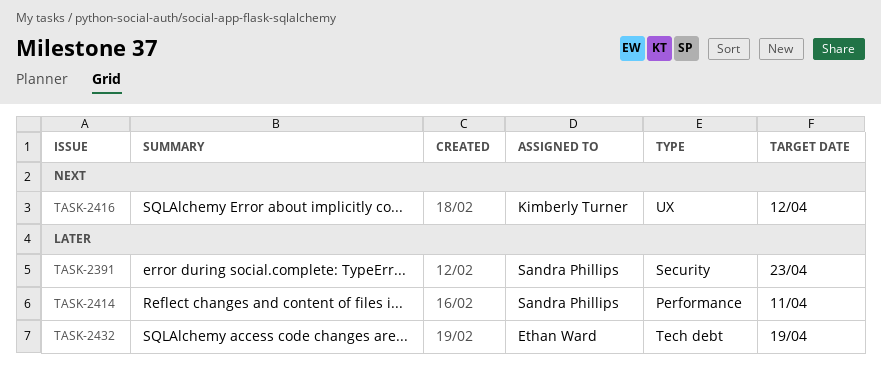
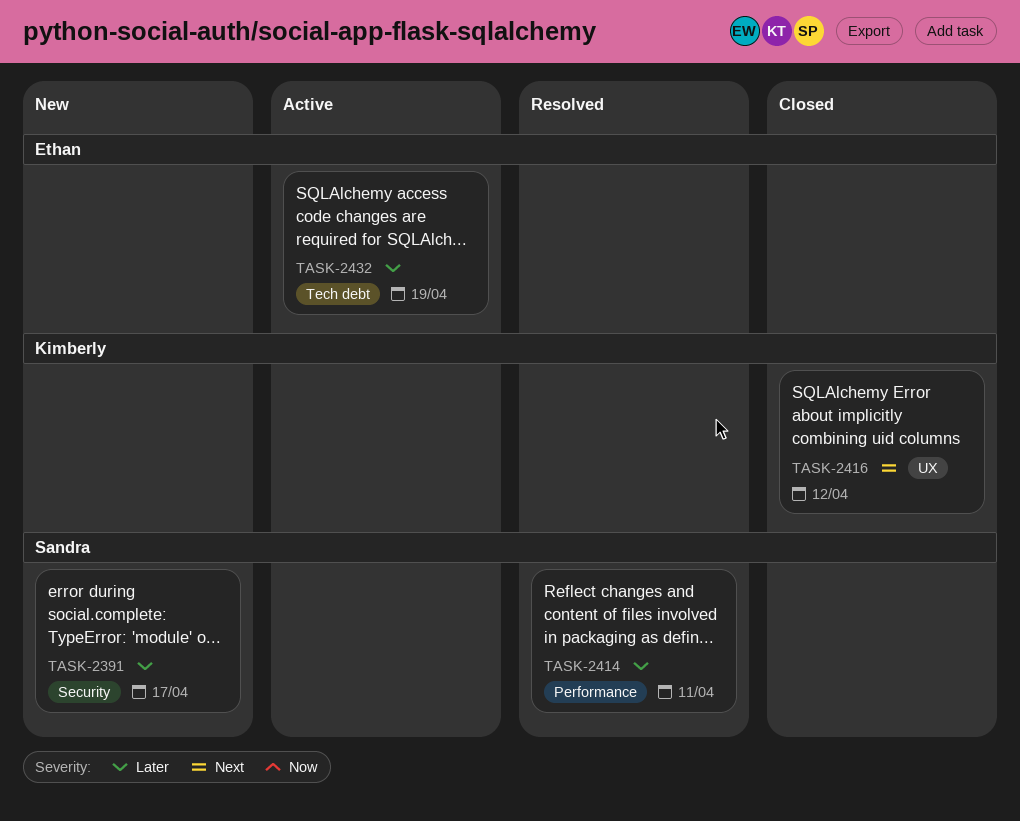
TASK-2391, due: Apr 23 -> Apr 17

